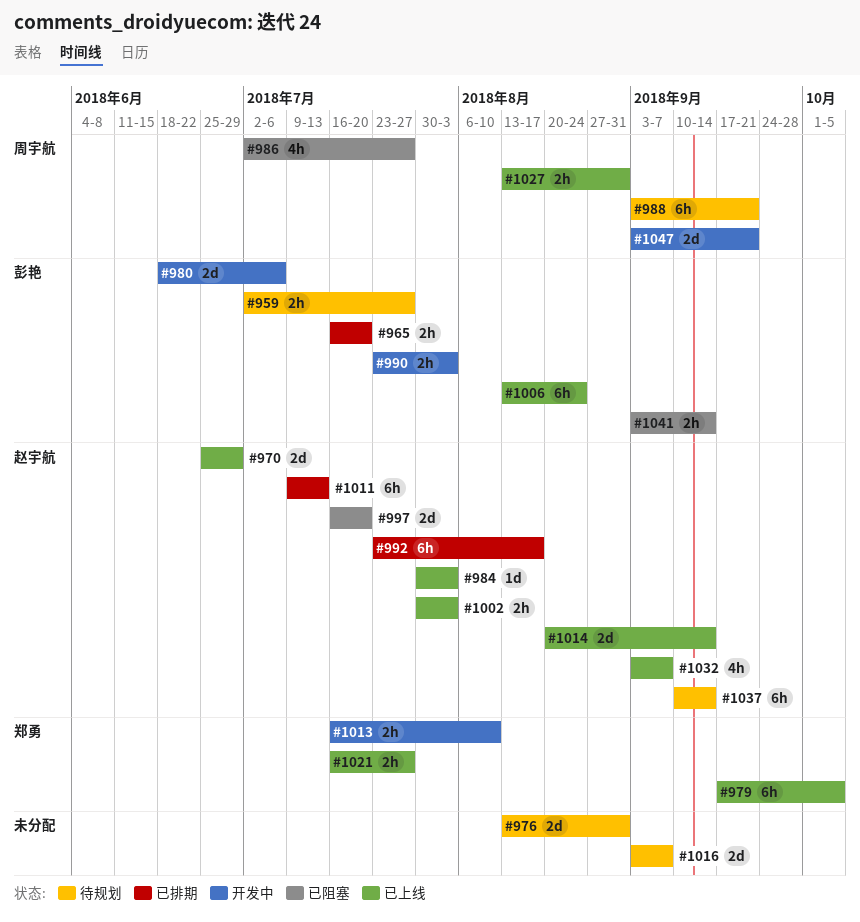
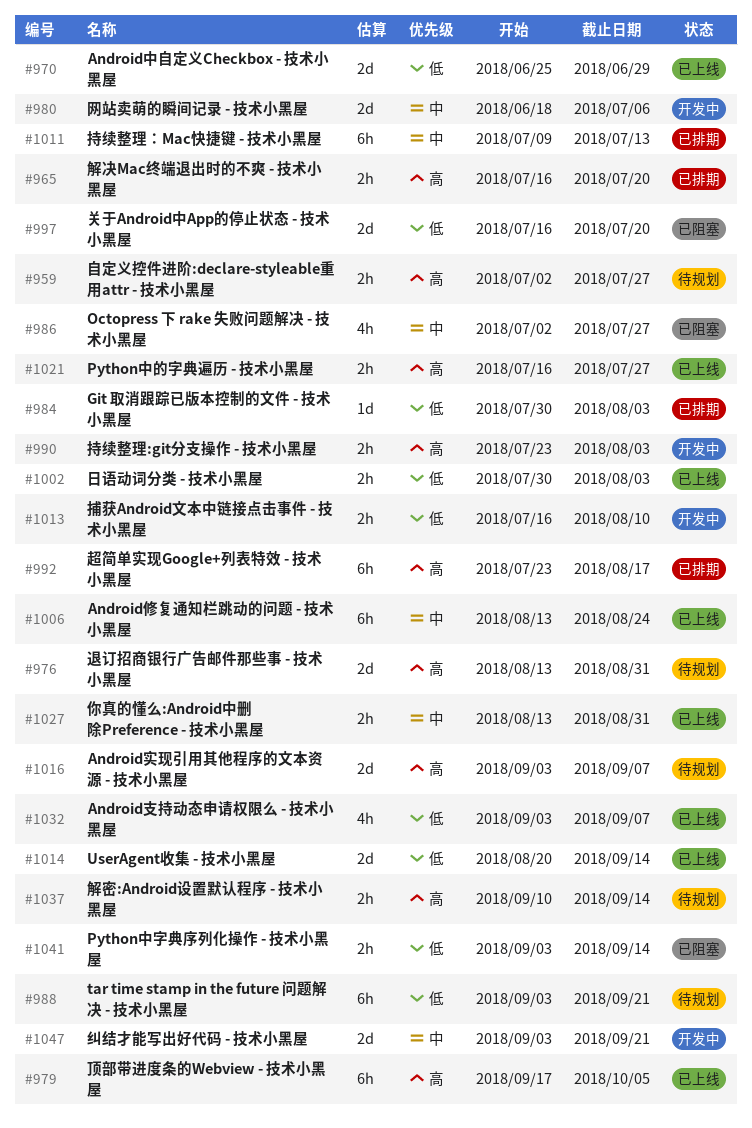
#984, status: 已上线 -> 已排期
#1037, estimate: 6h -> 2h

